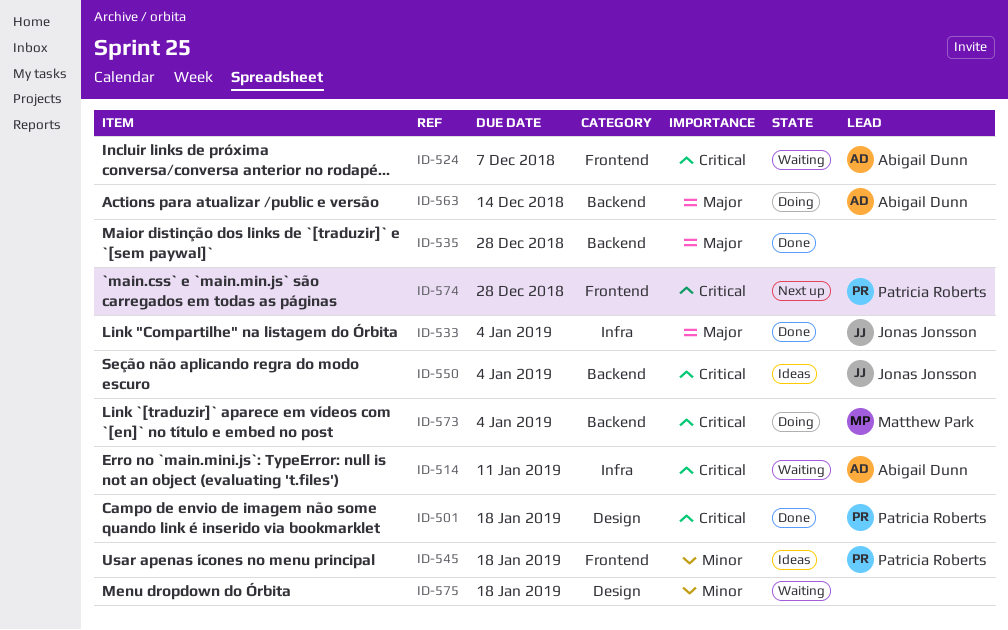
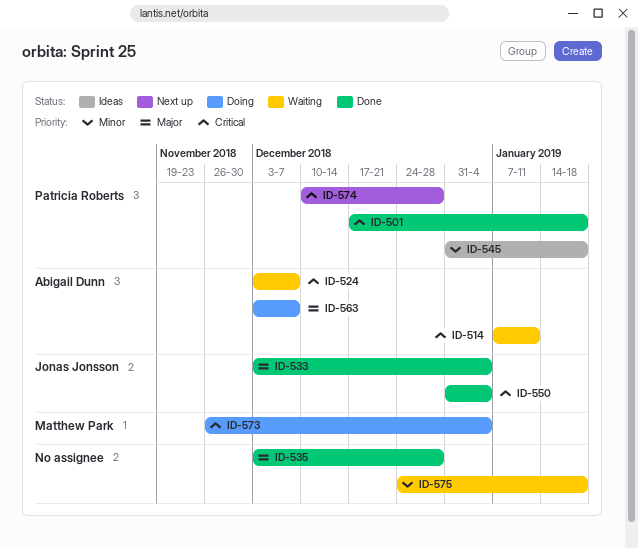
ID-550, status: Ideas -> Done
ID-563, due: Dec 14 -> Dec 7

